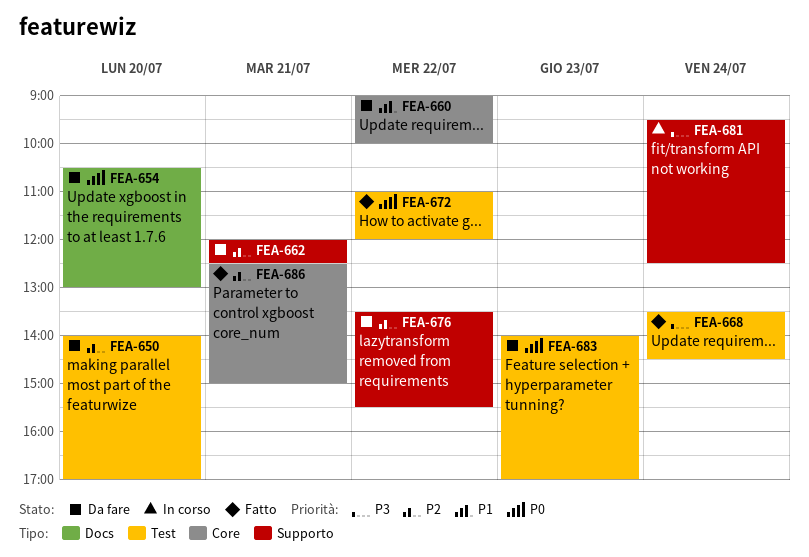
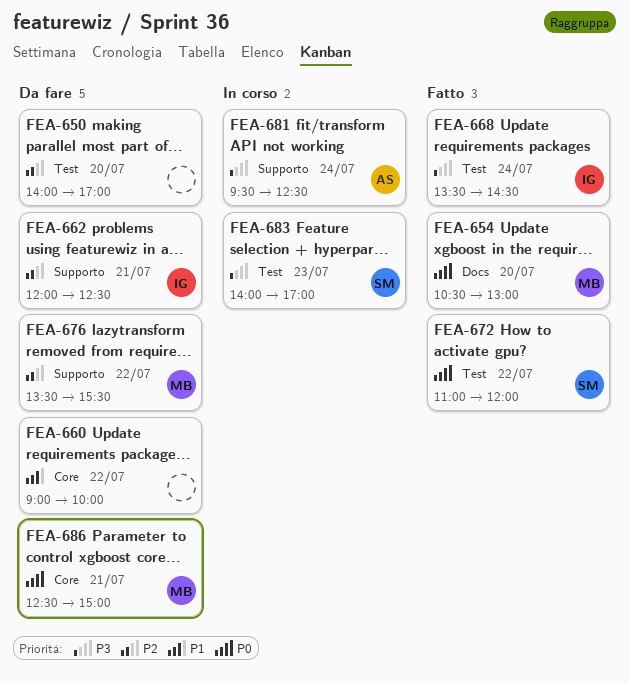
FEA-654, status: Da fare -> Fatto
FEA-683, status: Da fare -> In corso
FEA-683, priority: P0 -> P3
FEA-686, status: Fatto -> Da fare
FEA-686, priority: P2 -> P0

